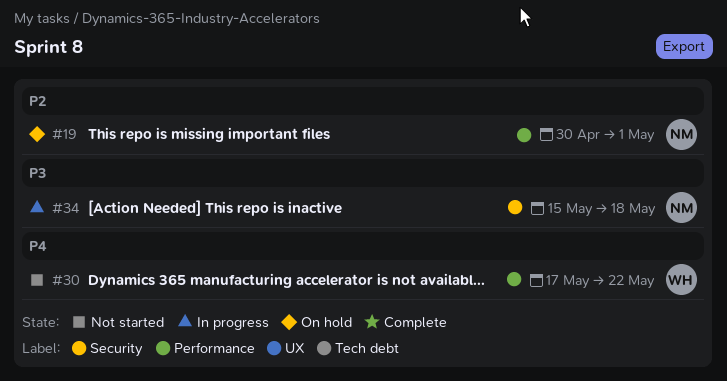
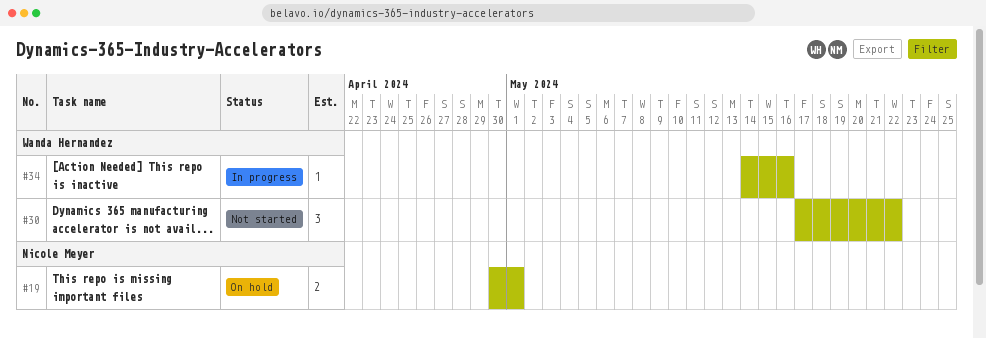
#34, owner: Nicole Meyer -> Wanda Hernandez
#34, start: May 15 -> May 14
#34, due: May 18 -> May 16

